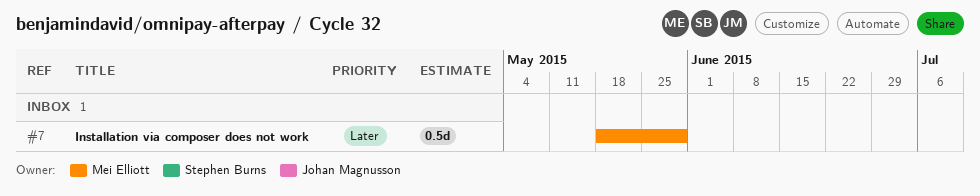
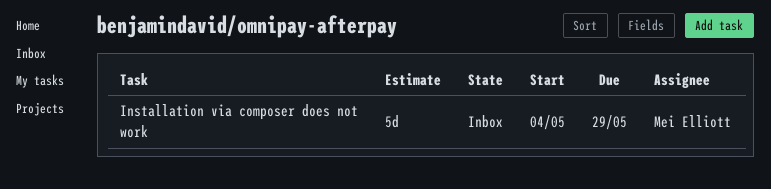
Installation via composer does not work, estimate: 0.5d -> 5d
Installation via composer does not work, start: May 18 -> May 4

